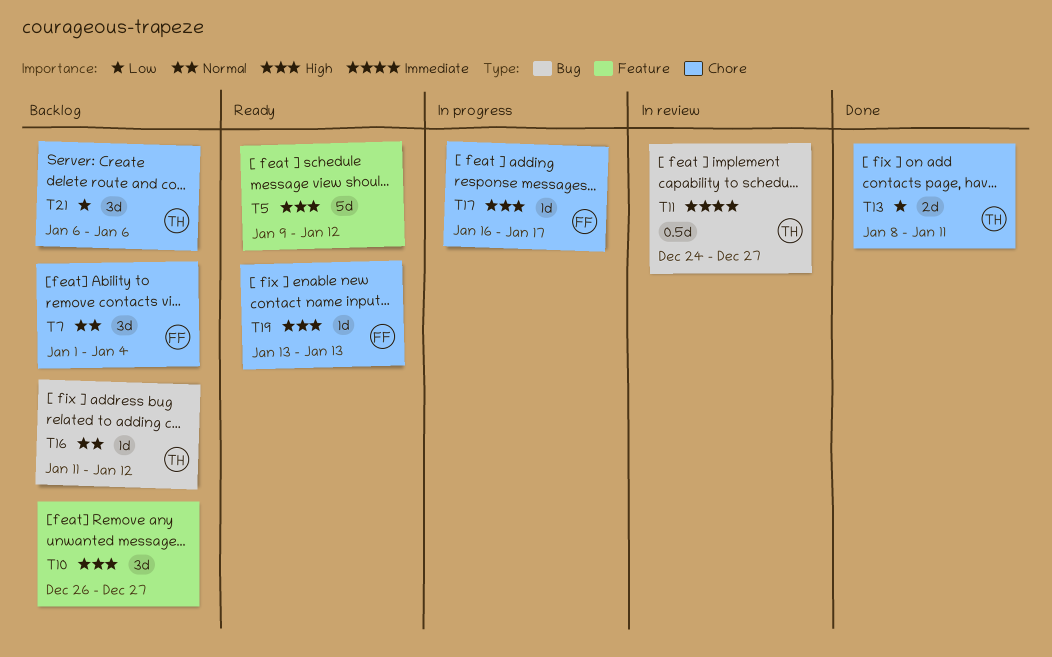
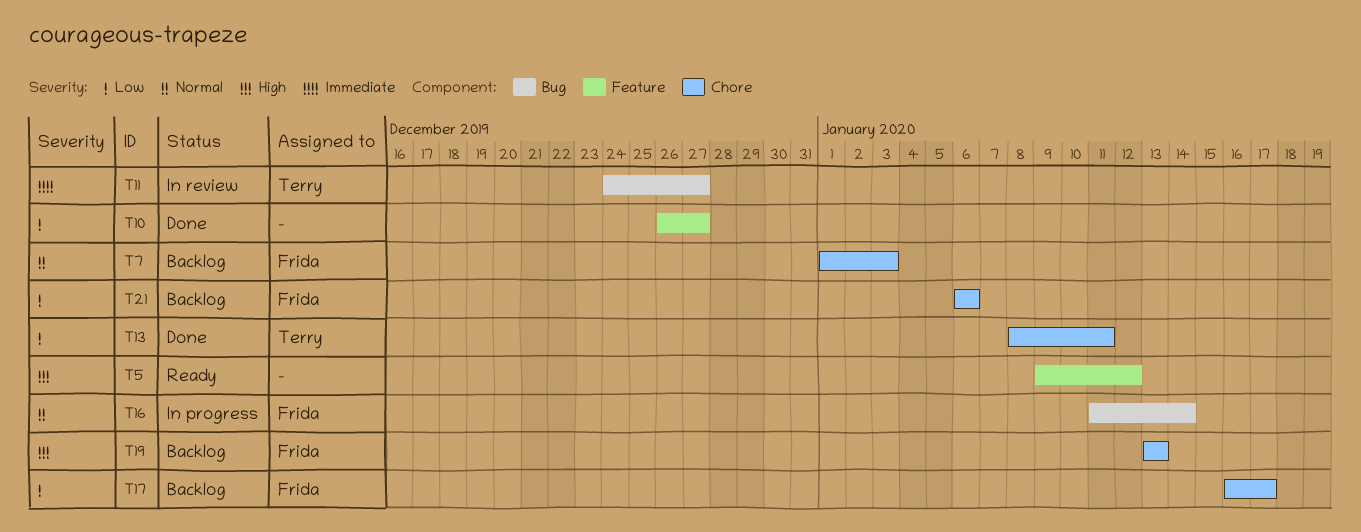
T7, due: Jan 4 -> Jan 3
T10, status: Backlog -> Done
T10, priority: High -> Low
T16, status: Backlog -> In progress
T16, owner: Terry -> Frida
T16, due: Jan 12 -> Jan 14
T17, status: In progress -> Backlog
T17, priority: High -> Low
T19, status: Ready -> Backlog
T21, owner: Terry -> Frida

